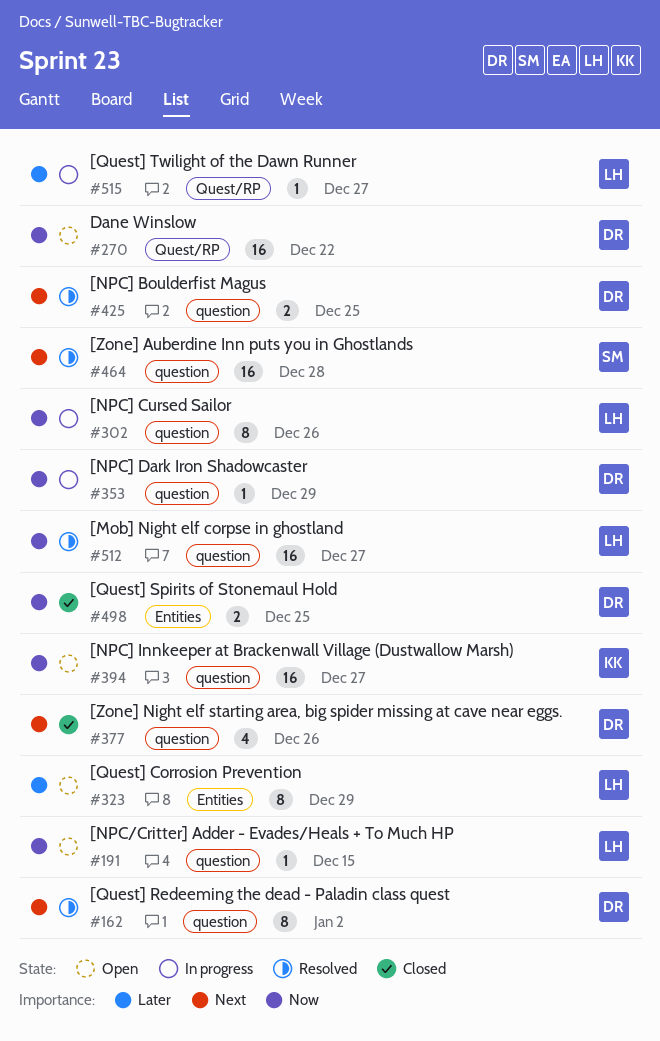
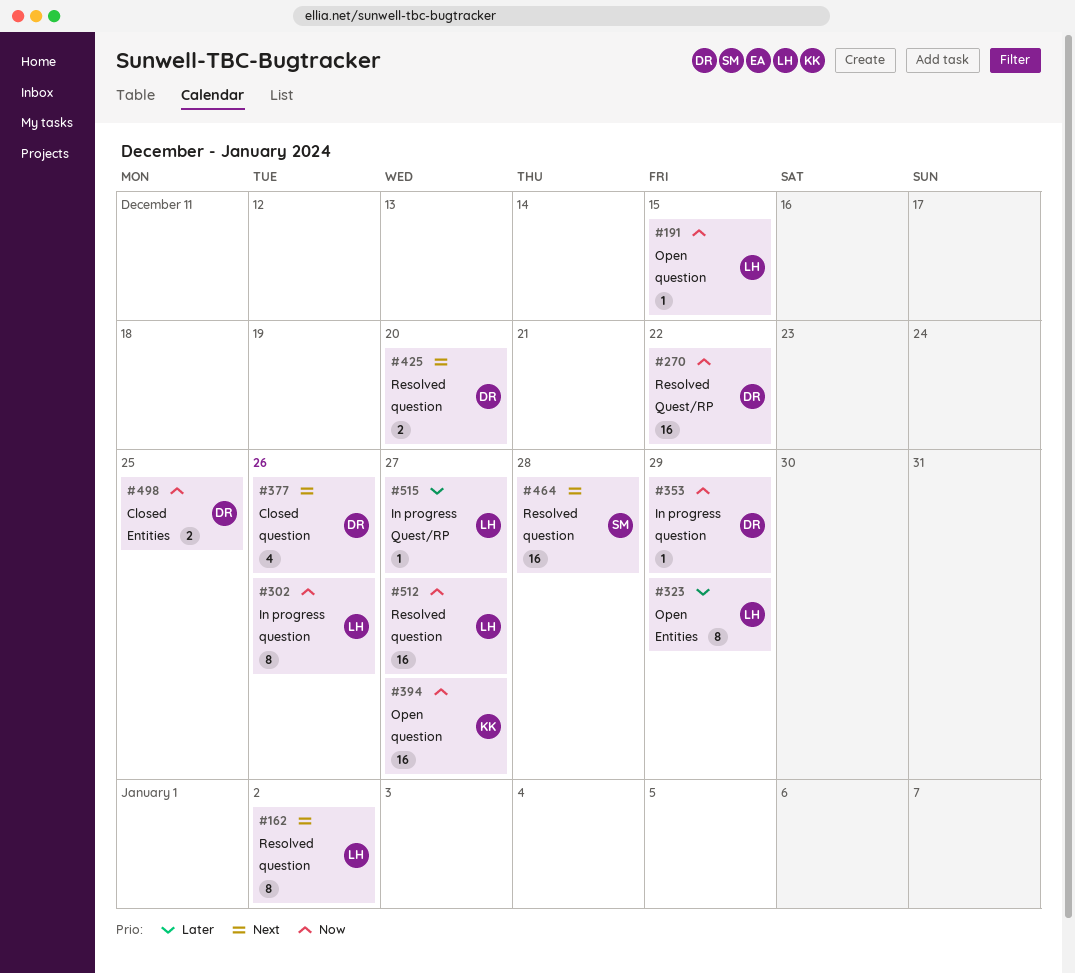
#162, owner: DR -> LH
#270, status: Open -> Resolved
#425, due: Dec 25 -> Dec 20

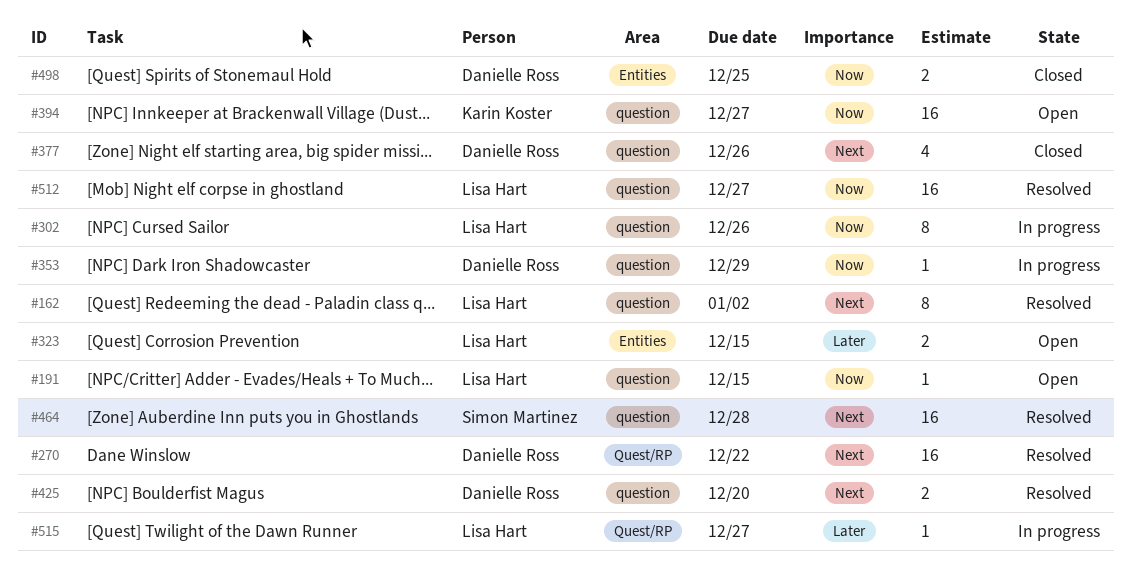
#270, priority: Now -> Next
#323, estimate: 8 -> 2
#323, due: Dec 29 -> Dec 15

